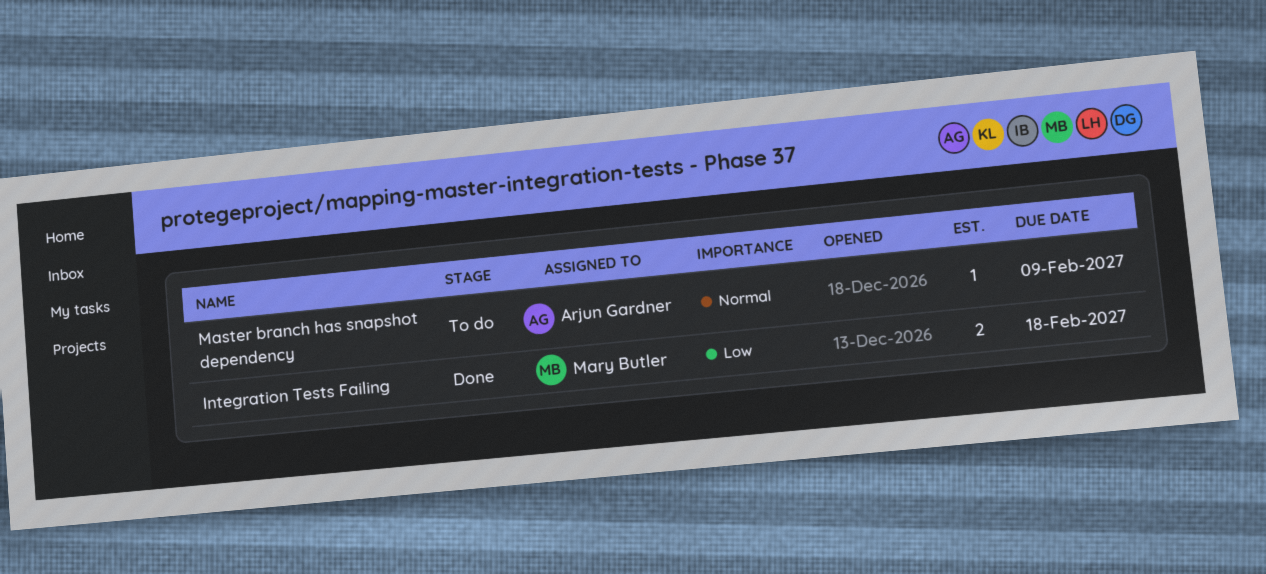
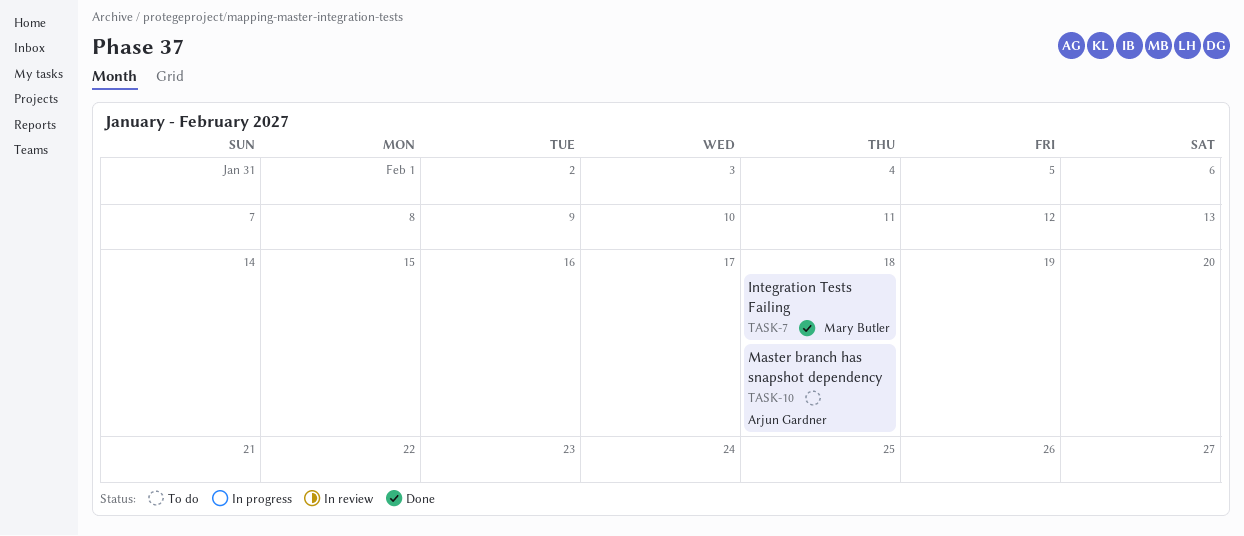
Master branch has snapshot dependency, due: Feb 9 -> Feb 18

